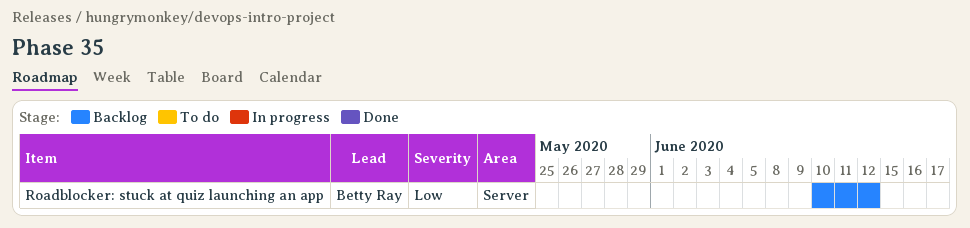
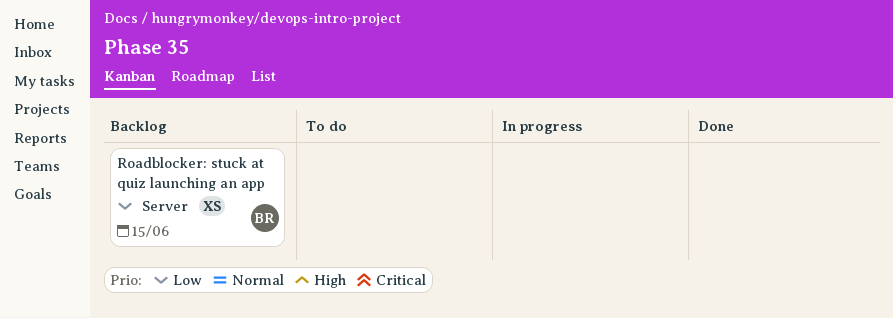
Roadblocker: stuck at quiz launching an app, due: Jun 12 -> Jun 15

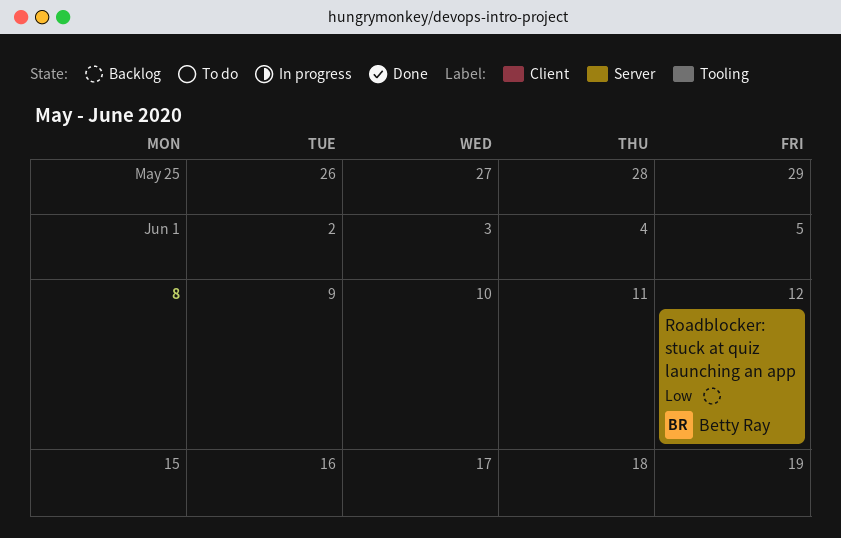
Roadblocker: stuck at quiz launching an app, due: Jun 15 -> Jun 12

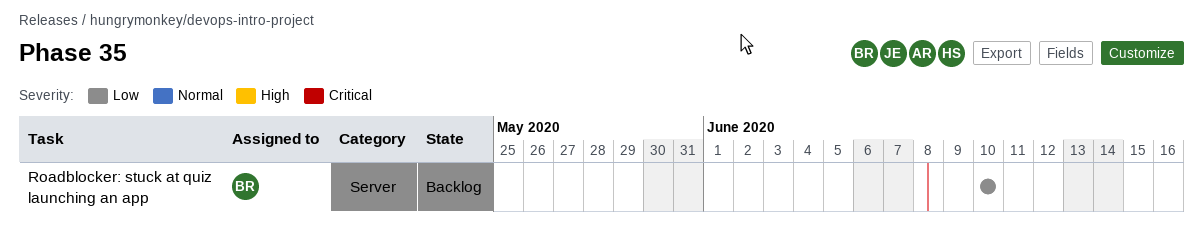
Roadblocker: stuck at quiz launching an app, due: Jun 12 -> Jun 10

